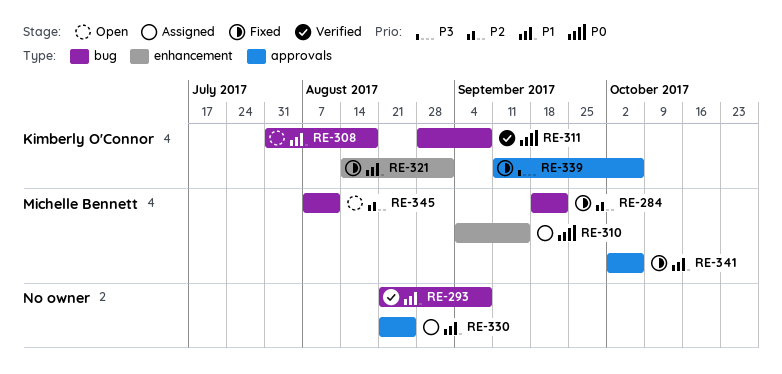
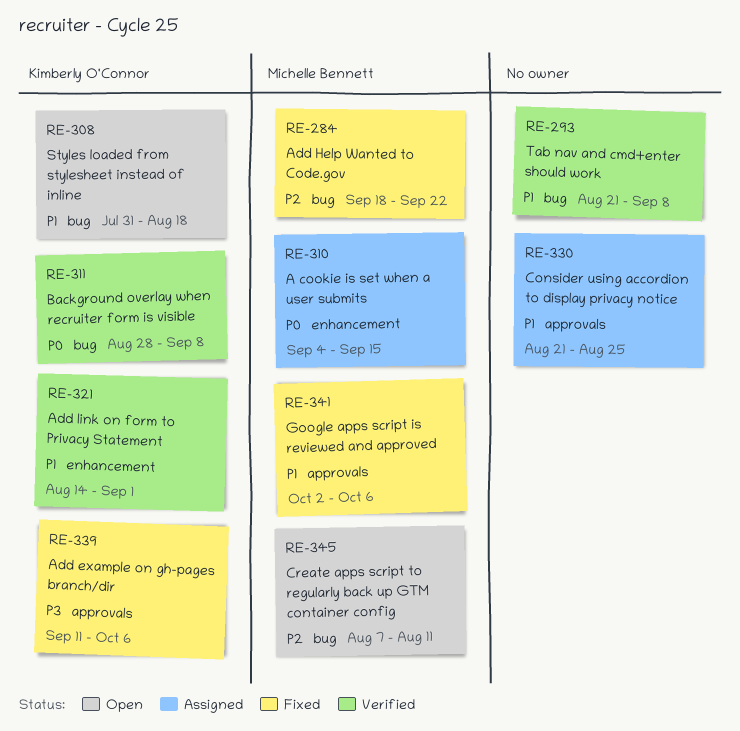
RE-321, status: Fixed -> Verified

